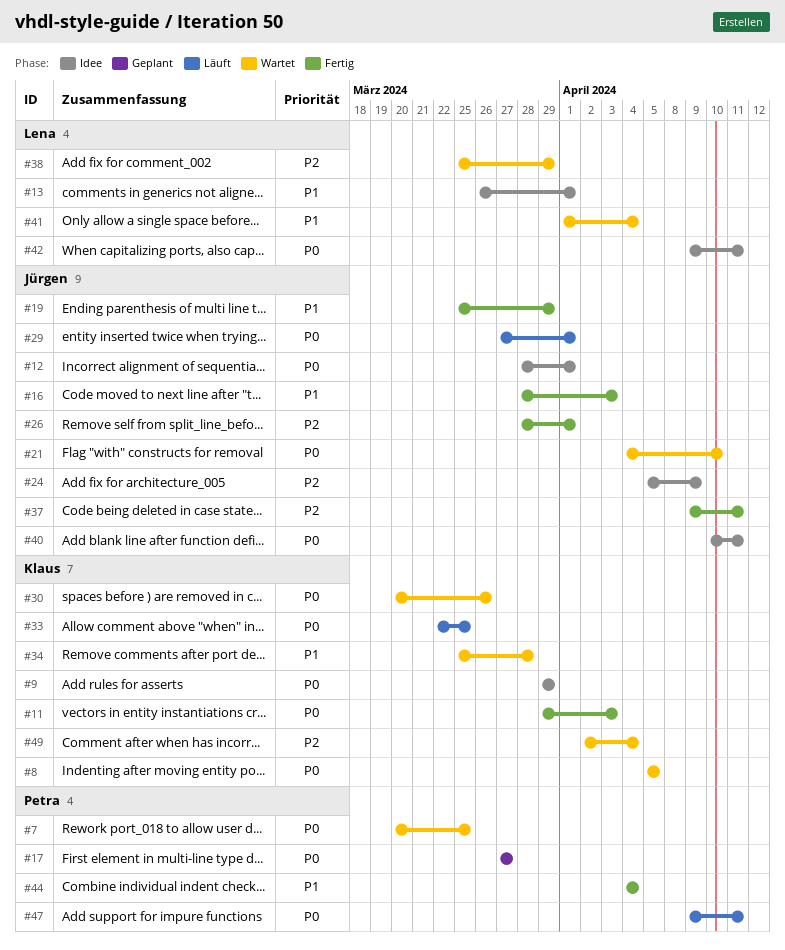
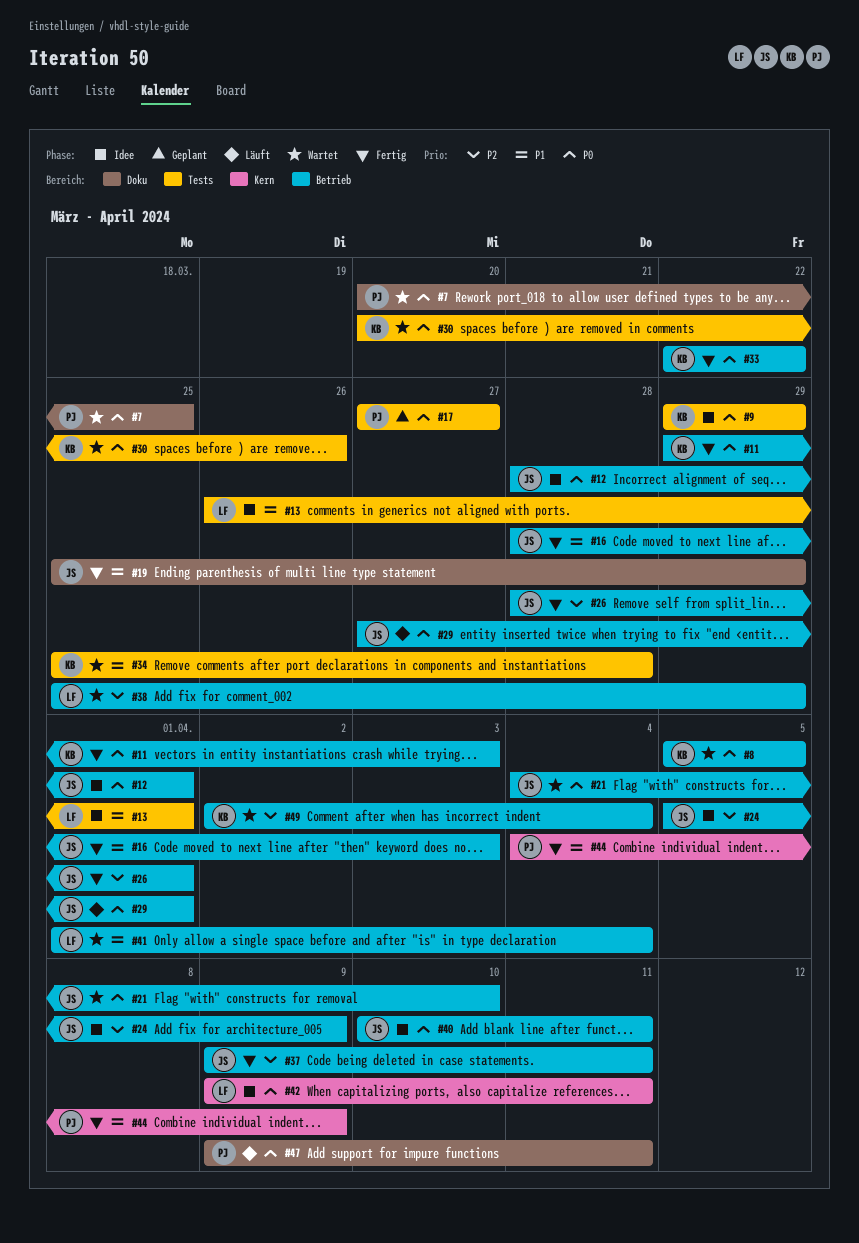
#33, status: Läuft -> Fertig
#33, due: Mar 25 -> Mar 22
#44, due: Apr 4 -> Apr 9

